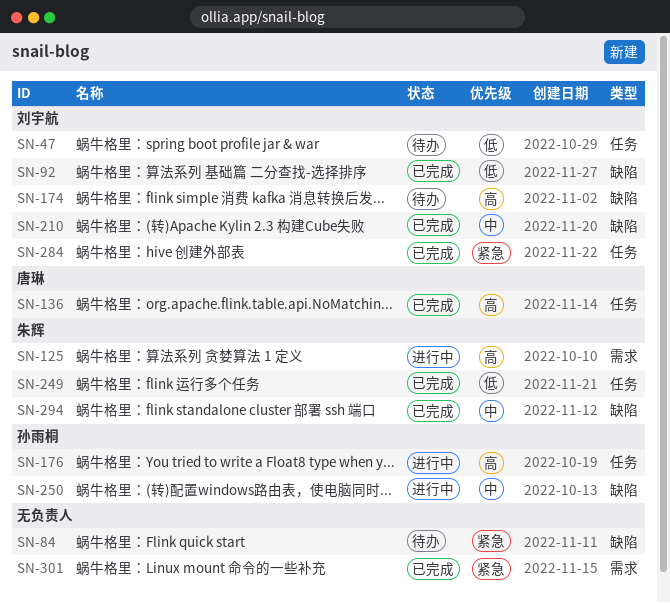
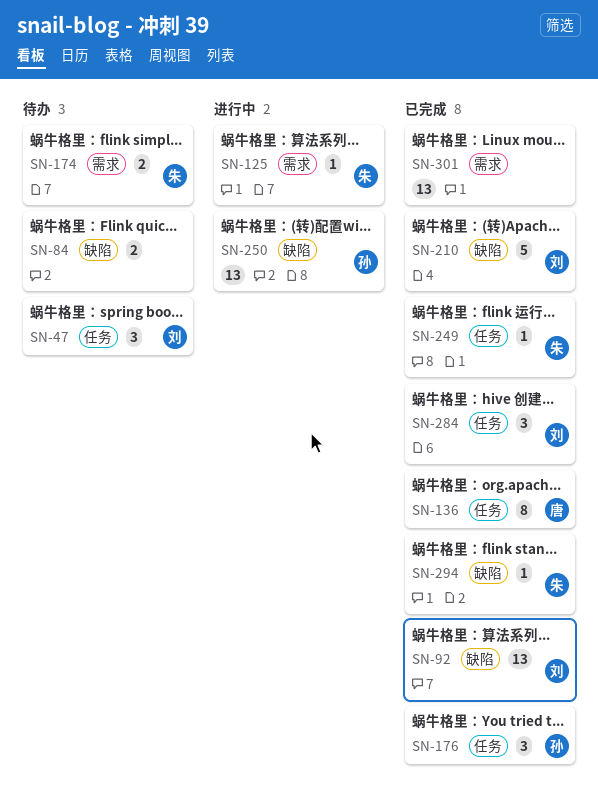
SN-174, owner: 刘宇航 -> 朱辉
SN-174, label: 缺陷 -> 需求
SN-176, status: 进行中 -> 已完成

